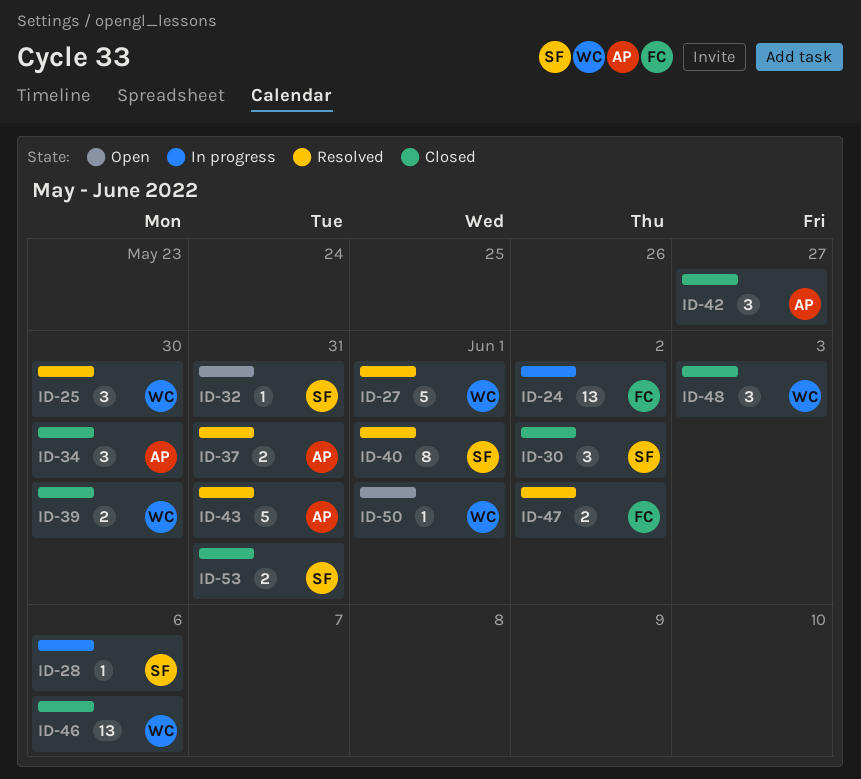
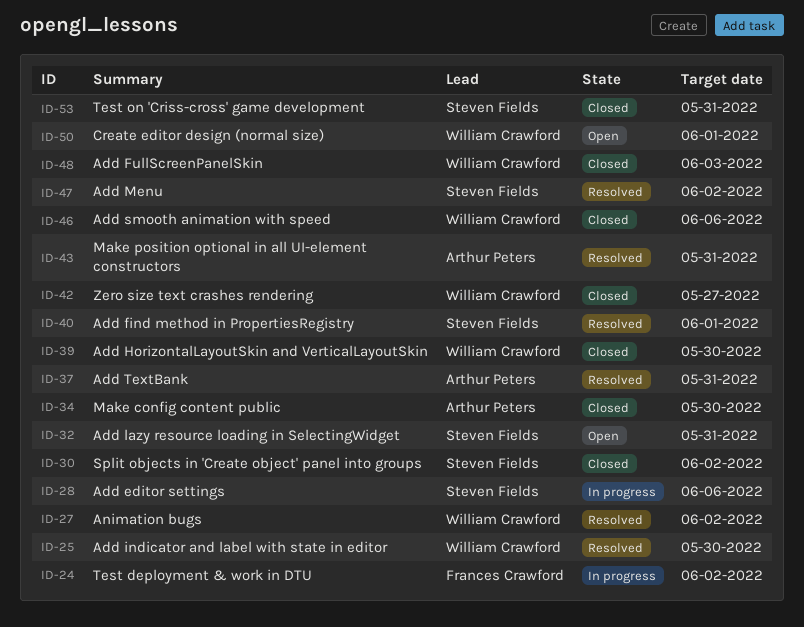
ID-27, due: Jun 1 -> Jun 2
ID-42, owner: Arthur Peters -> William Crawford
ID-47, owner: Frances Crawford -> Steven Fields

